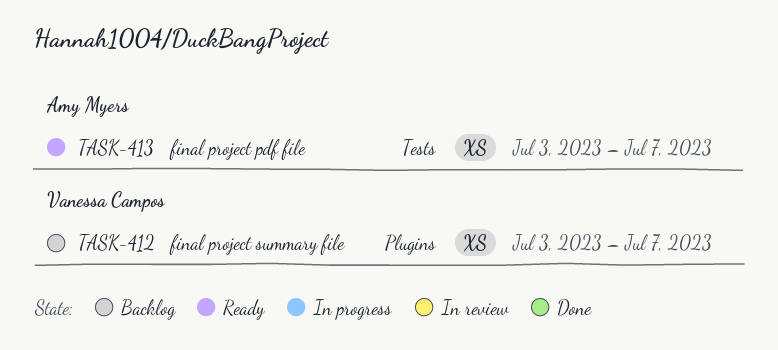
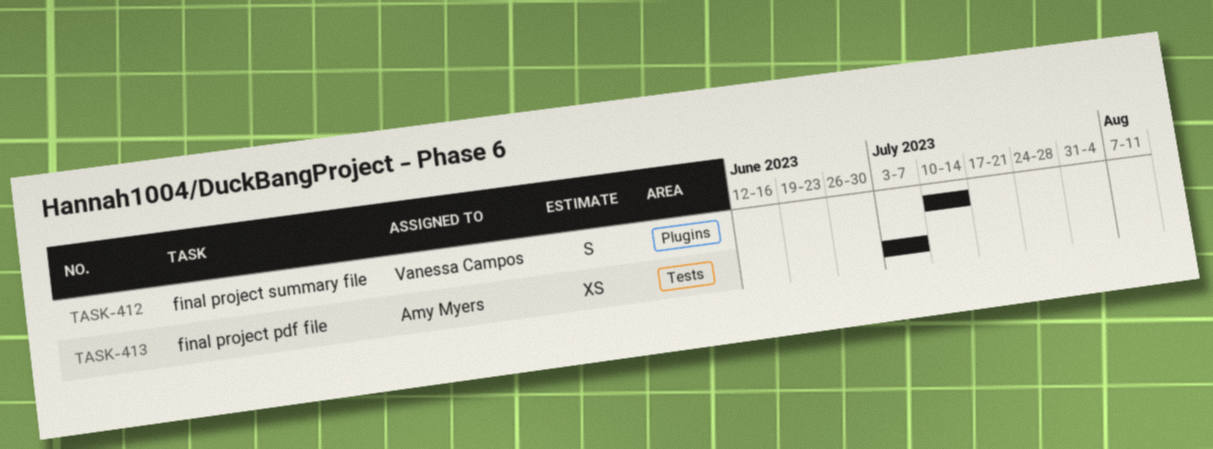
TASK-412, estimate: XS -> S
TASK-412, start: Jul 3 -> Jul 10
TASK-412, due: Jul 7 -> Jul 14

